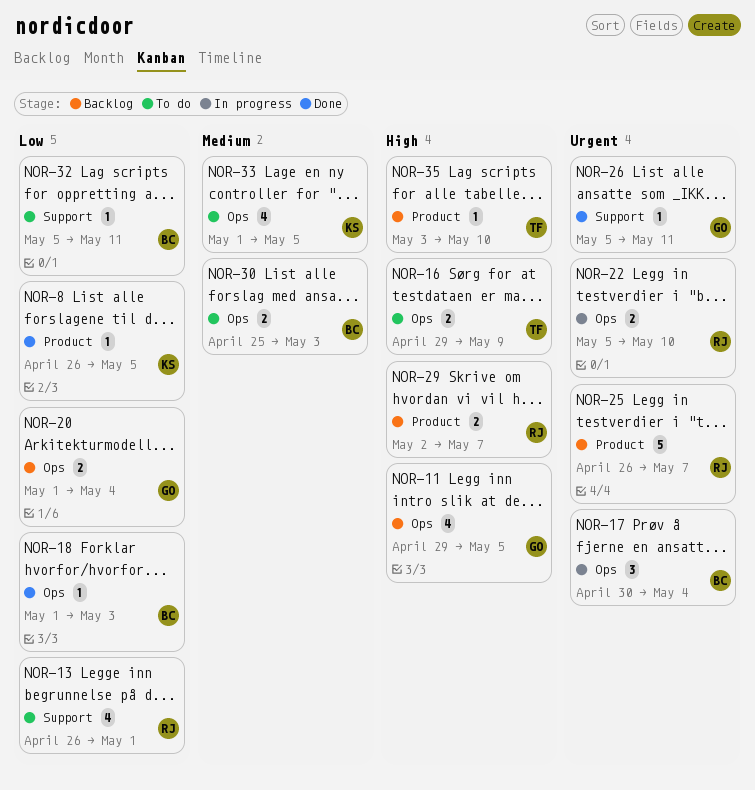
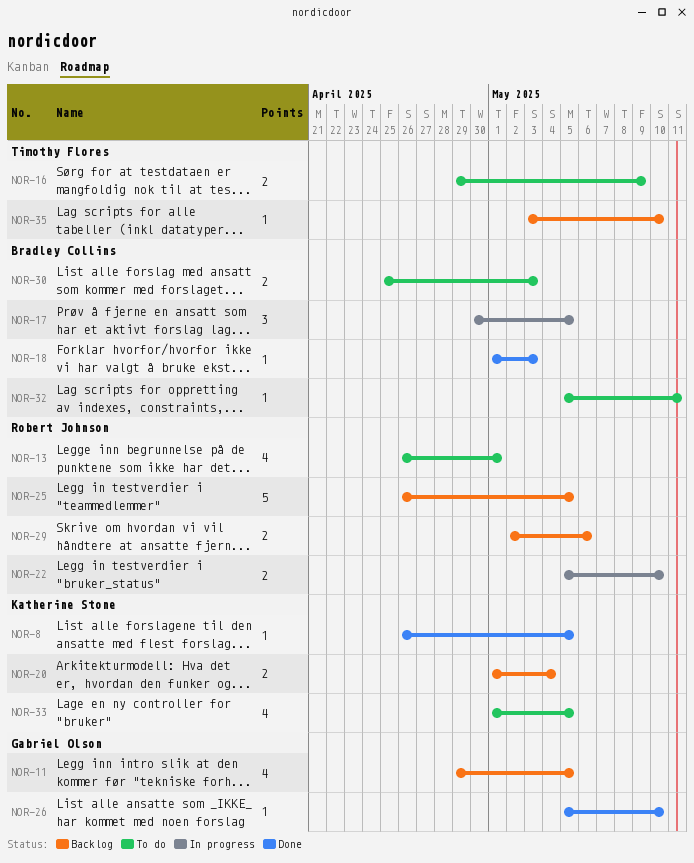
NOR-17, due: May 4 -> May 5
NOR-20, owner: Gabriel Olson -> Katherine Stone
NOR-25, due: May 7 -> May 5
NOR-26, due: May 11 -> May 10
NOR-29, due: May 7 -> May 6

